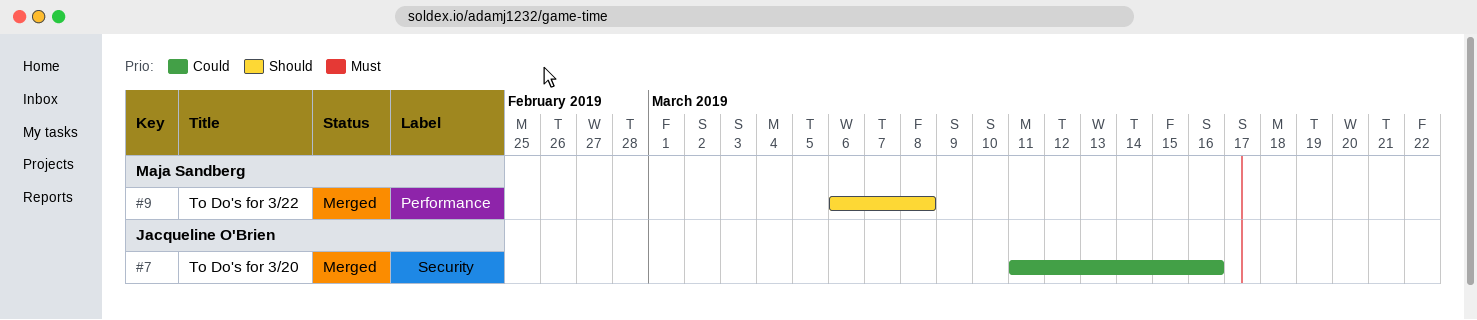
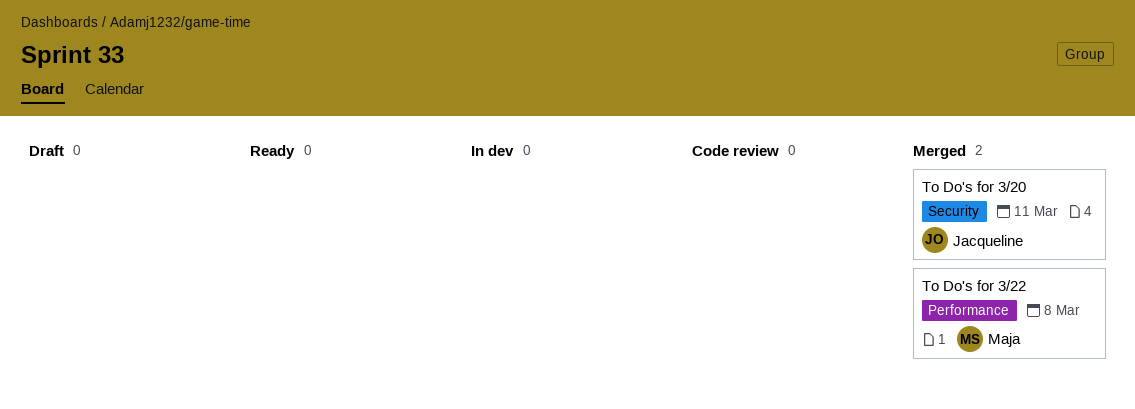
To Do's for 3/20, due: Mar 16 -> Mar 11

